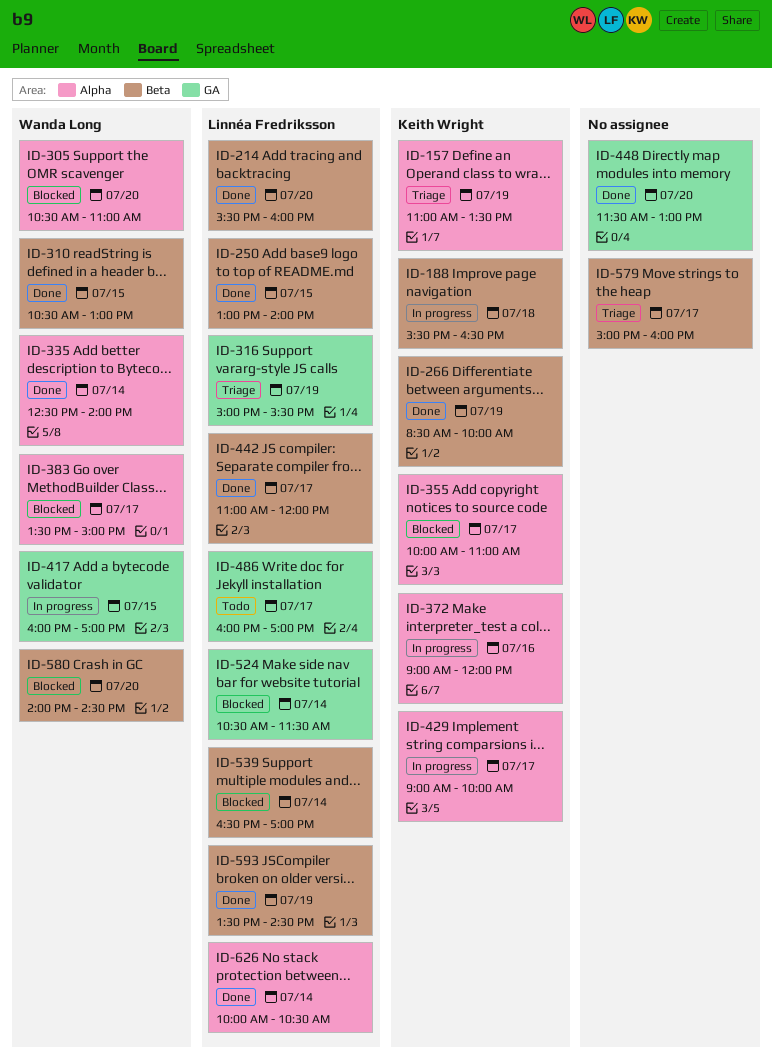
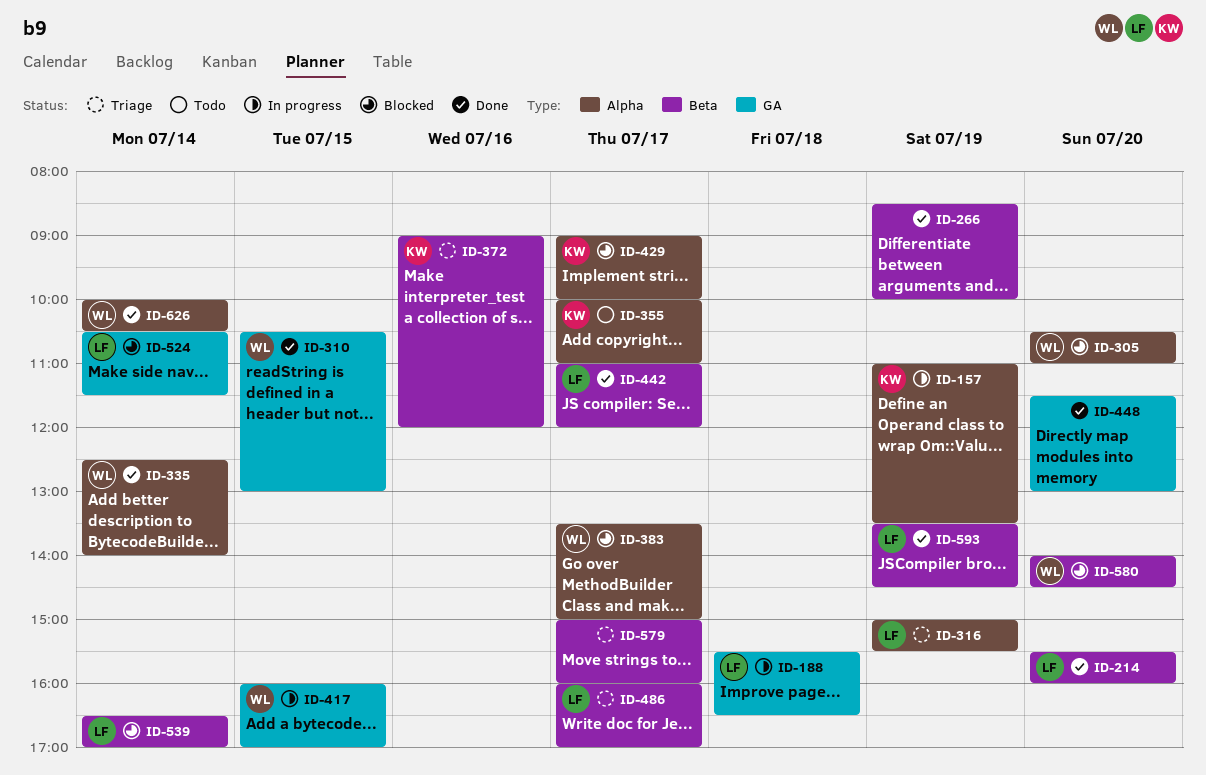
ID-157, status: Triage -> In progress
ID-188, owner: Keith Wright -> Linnéa Fredriksson
ID-188, label: Beta -> GA
ID-250: present -> none
ID-266, owner: Keith Wright -> none
ID-310, label: Beta -> GA
ID-316, label: GA -> Alpha
ID-355, status: Blocked -> Todo
ID-372, status: In progress -> Triage
ID-372, label: Alpha -> Beta
ID-429, status: In progress -> Blocked
ID-486, status: Todo -> Triage
ID-486, label: GA -> Beta
ID-626, owner: Linnéa Fredriksson -> Wanda Long

